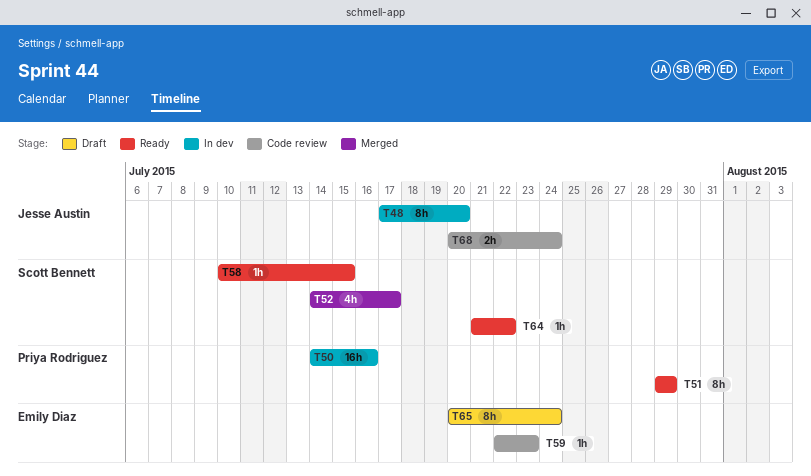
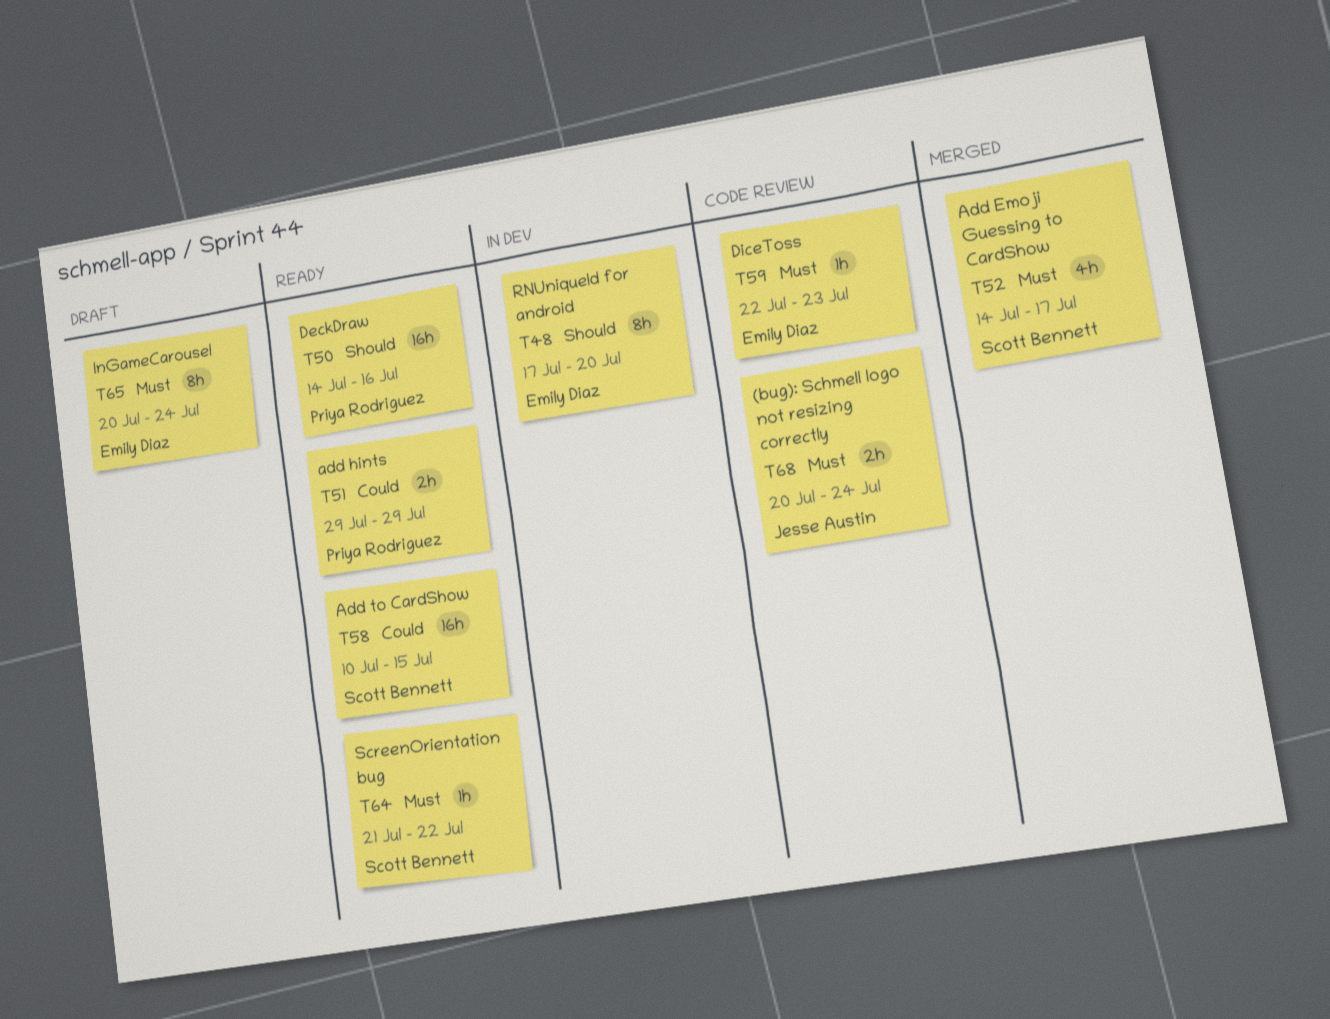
T48, owner: Jesse Austin -> Emily Diaz
T50, status: In dev -> Ready
T51, estimate: 8h -> 2h
T58, estimate: 1h -> 16h

